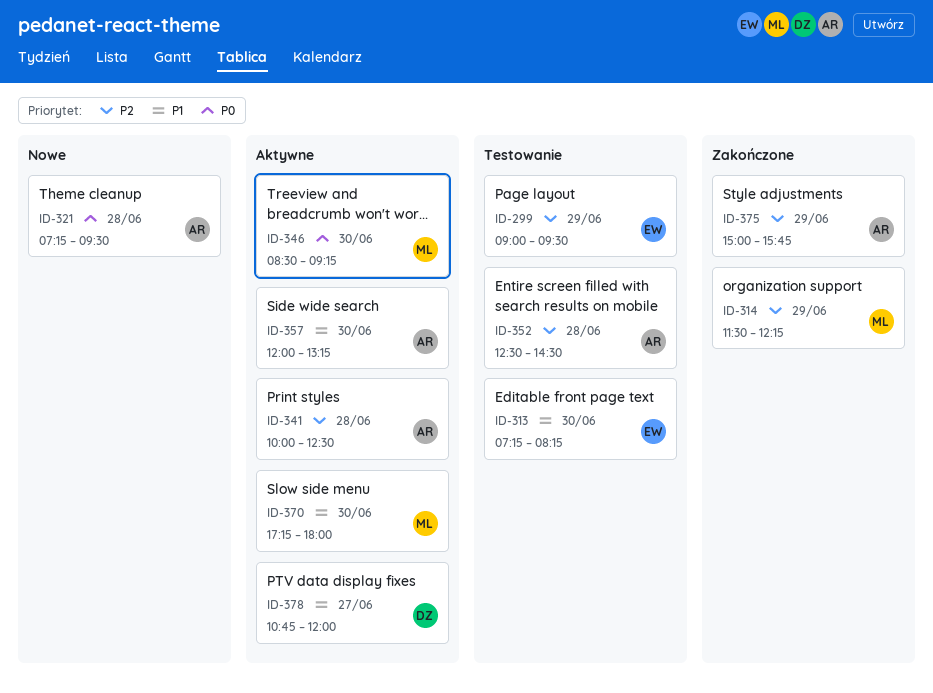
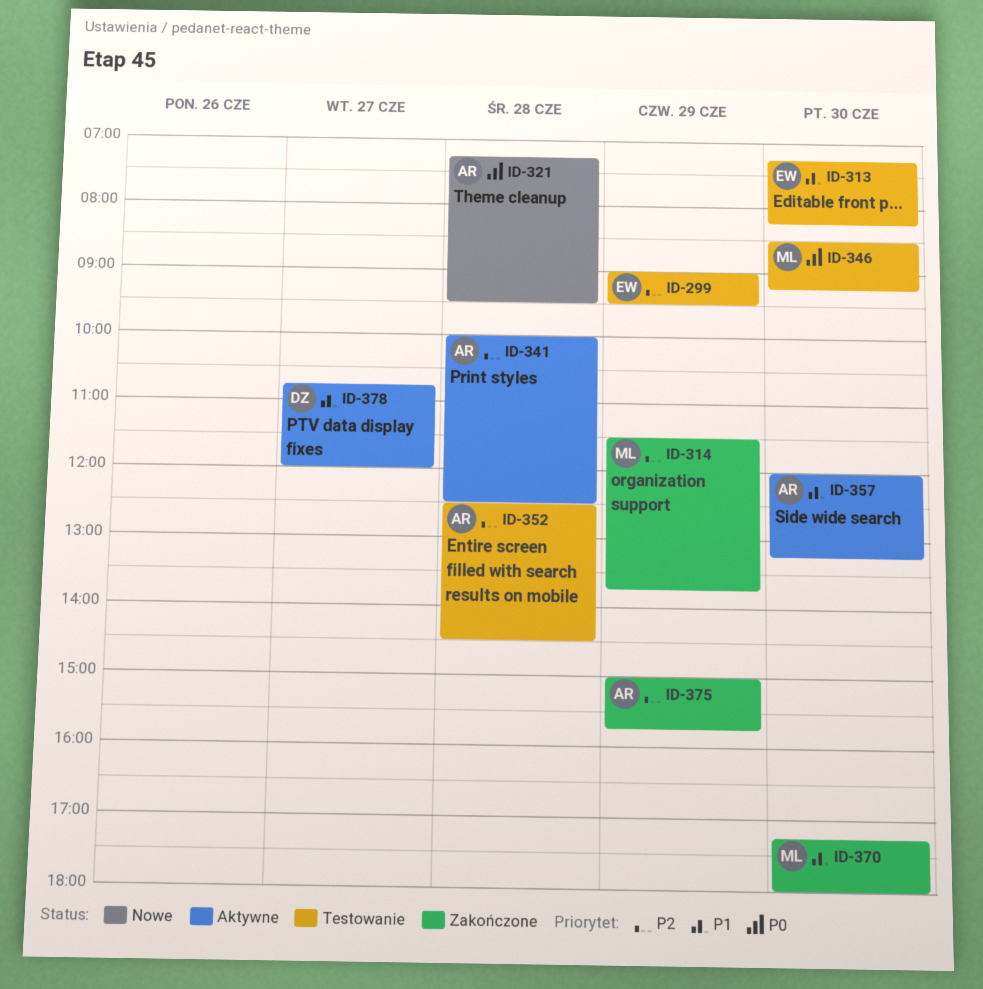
ID-314, ends: 12:15 -> 13:45
ID-346, status: Aktywne -> Testowanie
ID-370, status: Aktywne -> Zakończone

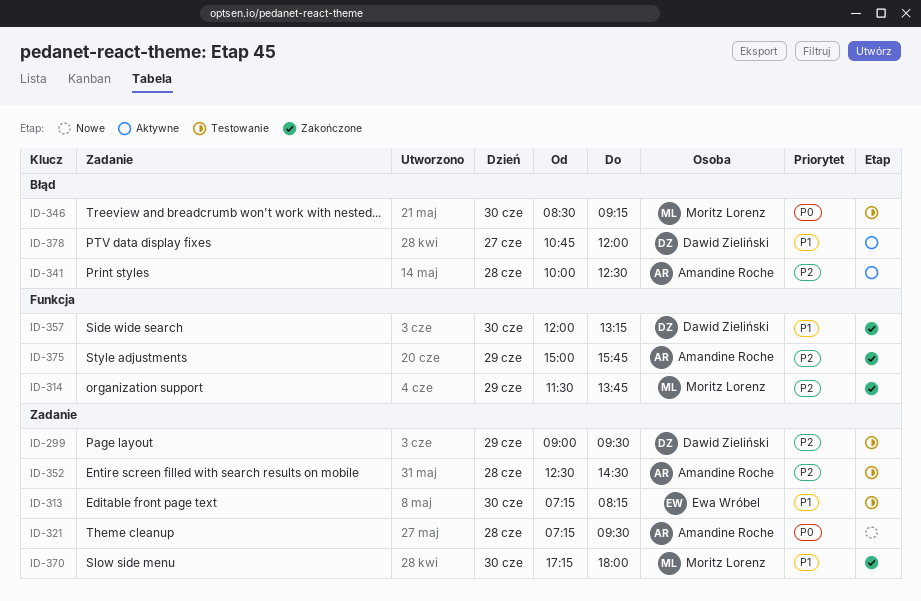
ID-299, owner: Ewa Wróbel -> Dawid Zieliński
ID-357, status: Aktywne -> Zakończone
ID-357, owner: Amandine Roche -> Dawid Zieliński

